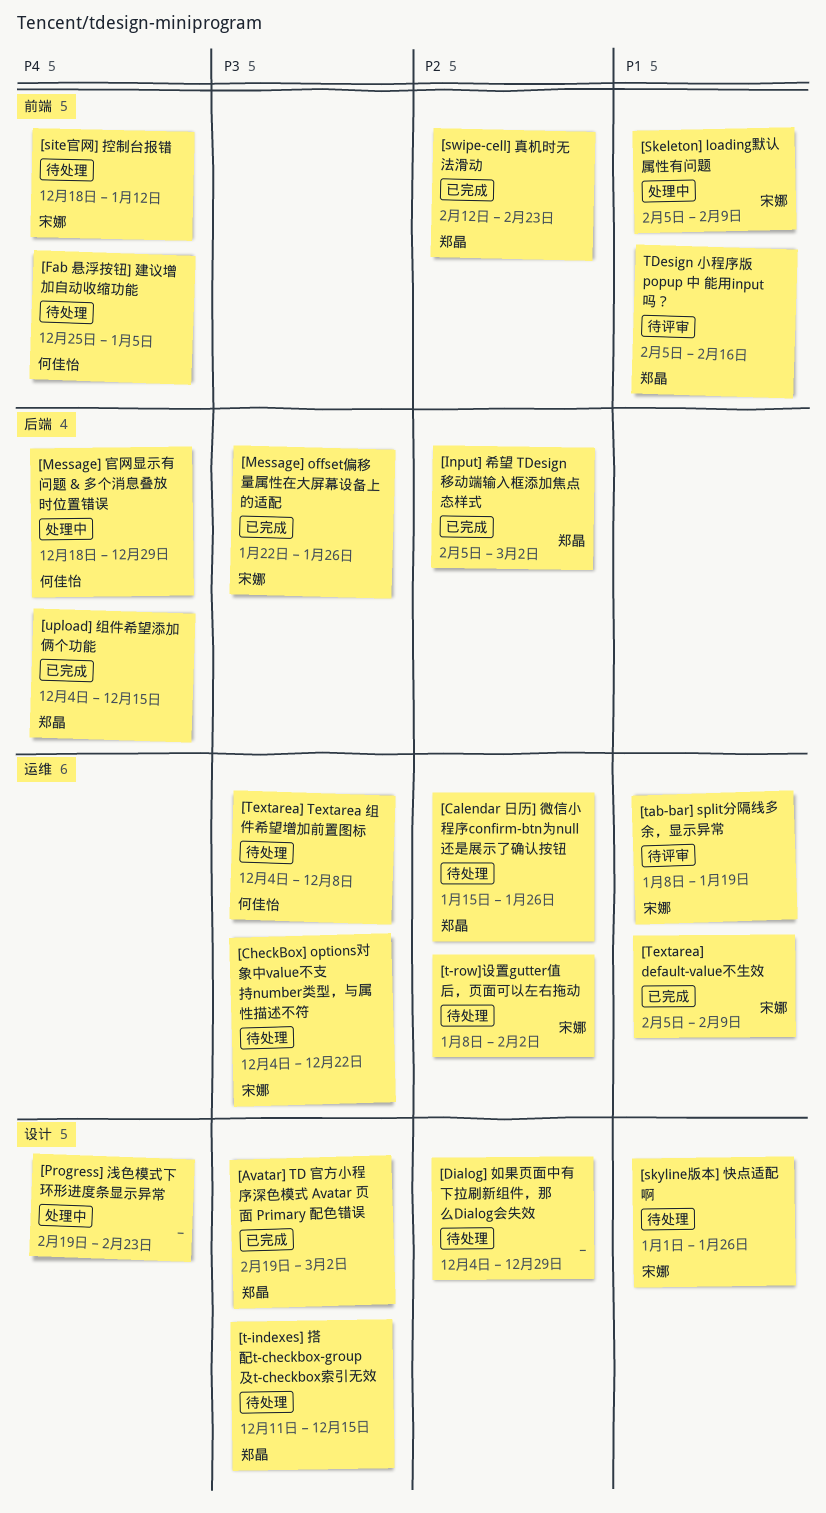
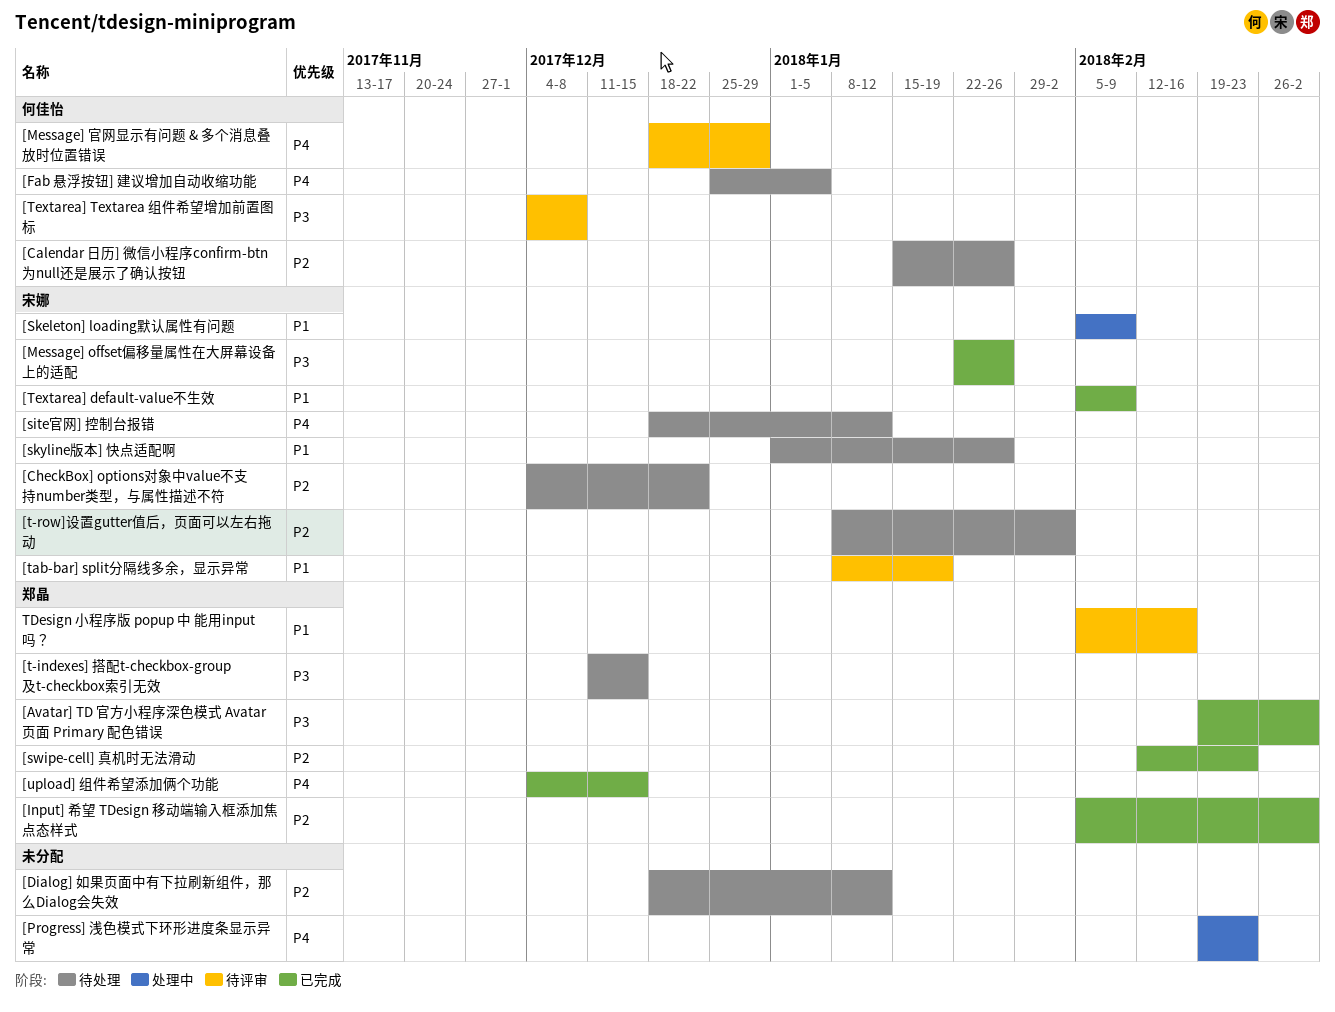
[Calendar 日历] 微信小程序confirm-btn为null还是展示了确认按钮, owner: 郑晶 -> 何佳怡
[CheckBox] options对象中value不支持number类型，与属性描述不符, priority: P3 -> P2
[Dialog] 如果页面中有下拉刷新组件，那么Dialog会失效, start: Dec 4 -> Dec 18
[Dialog] 如果页面中有下拉刷新组件，那么Dialog会失效, due: Dec 29 -> Jan 12
[Message] 官网显示有问题 & 多个消息叠放时位置错误, status: 处理中 -> 待评审
[Textarea] Textarea 组件希望增加前置图标, status: 待处理 -> 待评审

